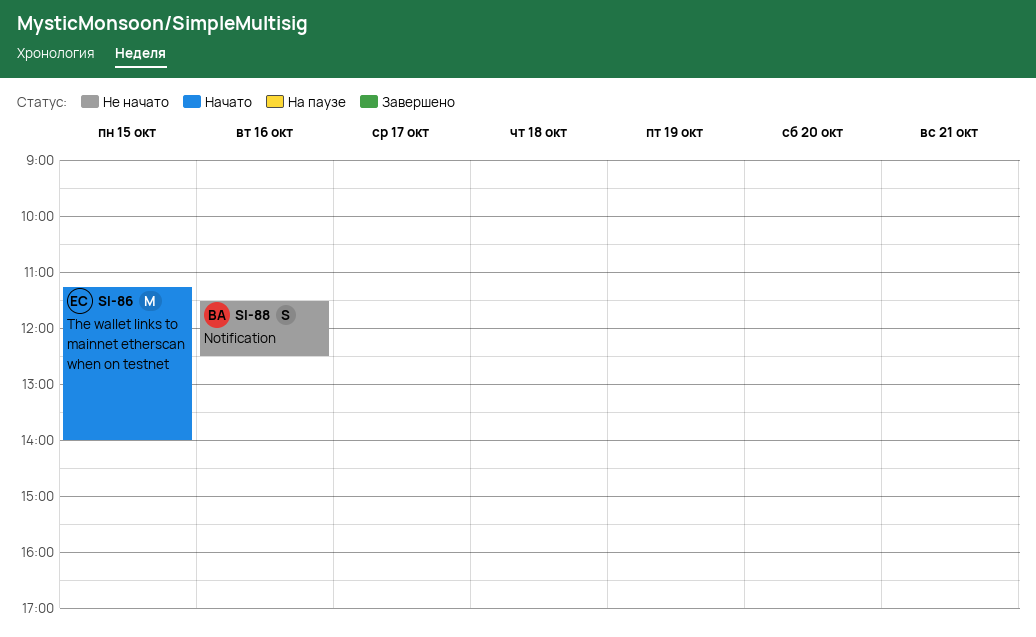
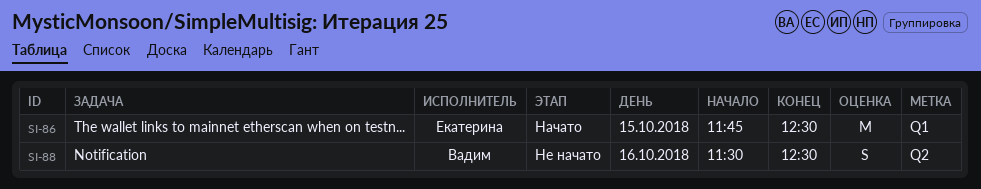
SI-86, begins: 11:15 -> 11:45
SI-86, ends: 14:00 -> 12:30

